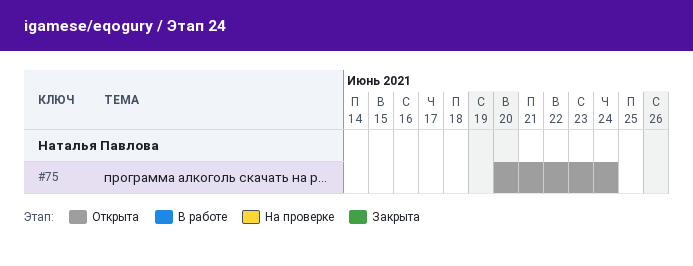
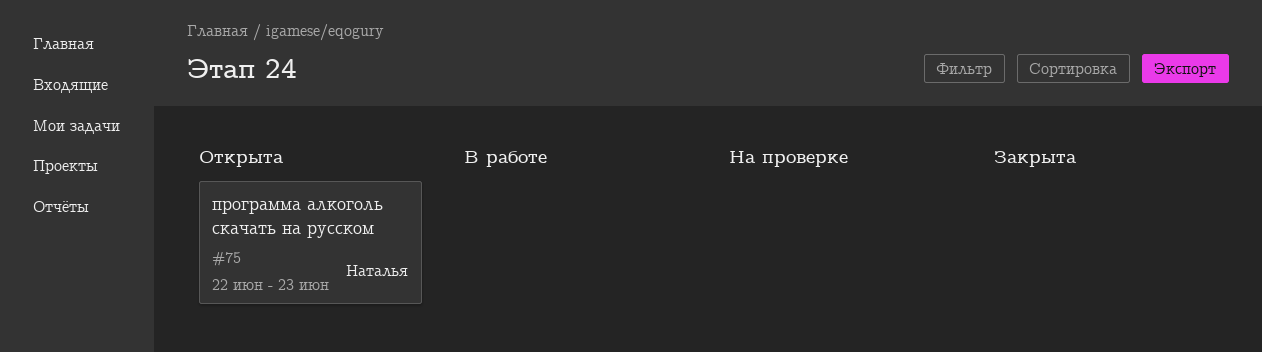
#75, start: Jun 20 -> Jun 22
#75, due: Jun 24 -> Jun 23

